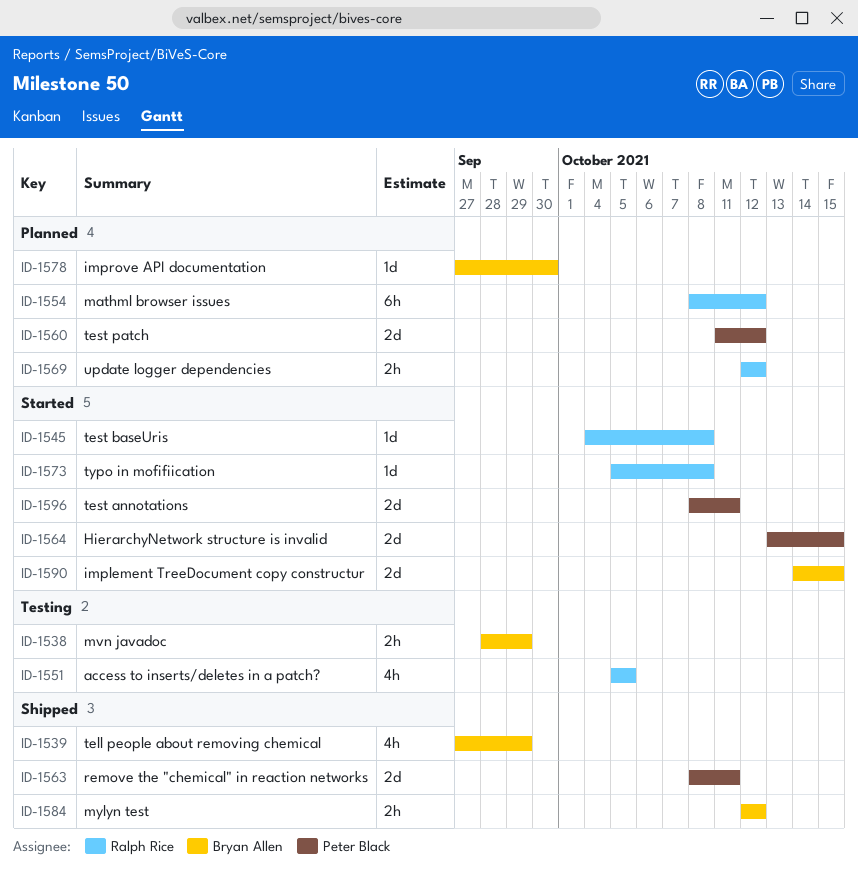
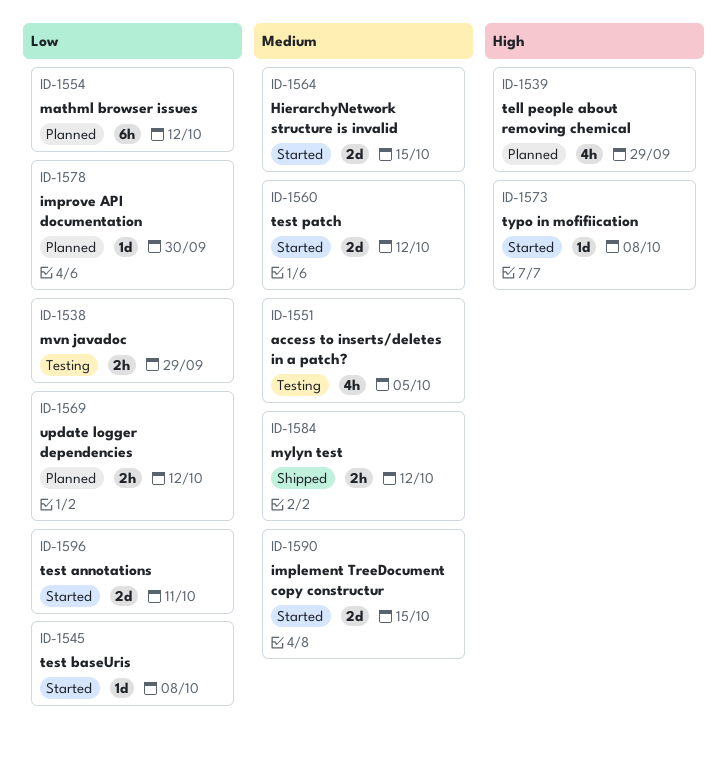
ID-1539, status: Shipped -> Planned
ID-1560, status: Planned -> Started
ID-1563: present -> none

